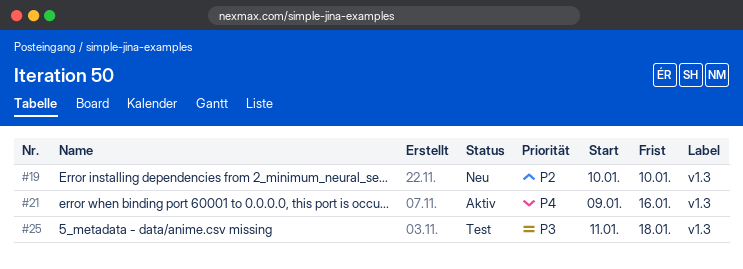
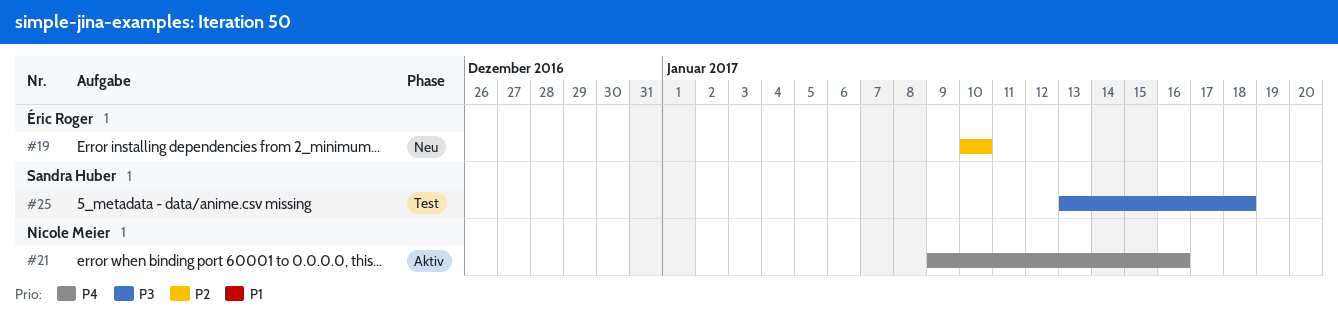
#25, start: Jan 11 -> Jan 13

